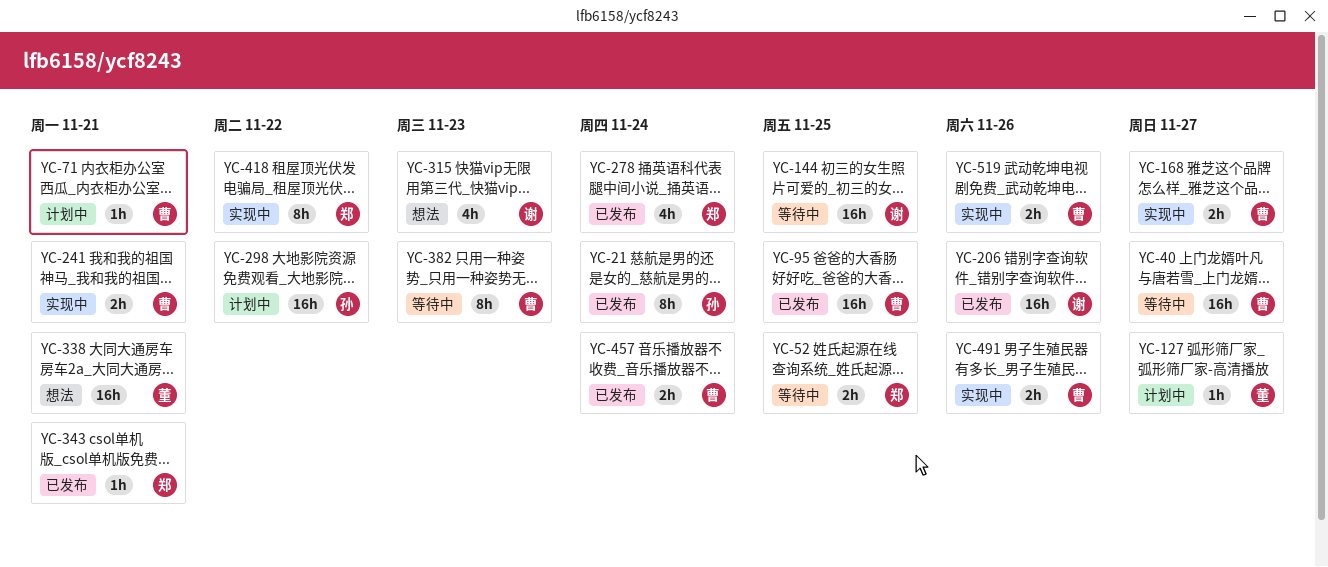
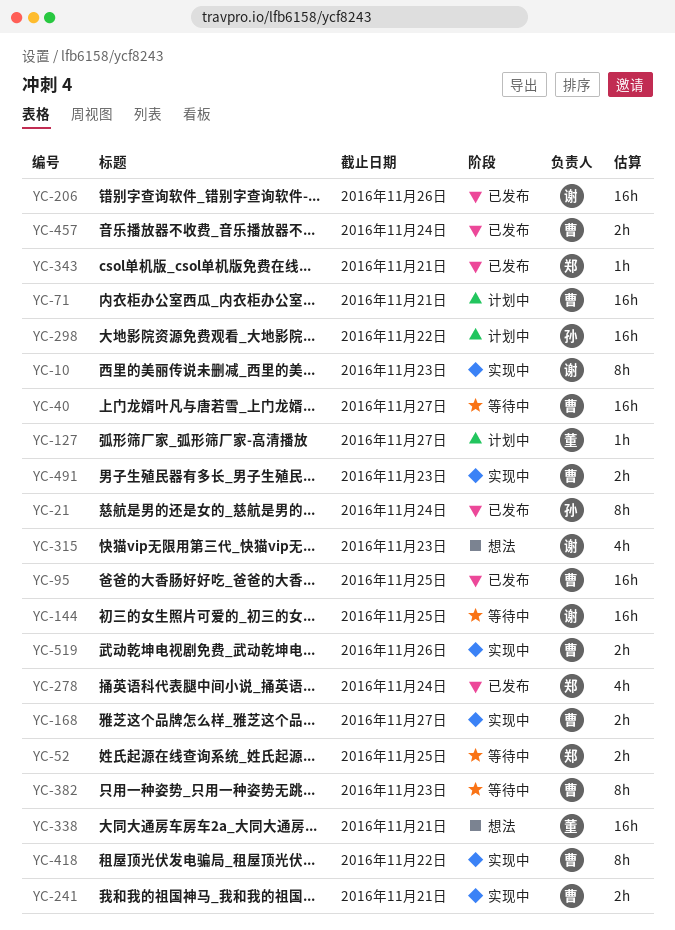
YC-10: none -> present
YC-71, estimate: 1h -> 16h
YC-418, owner: 郑 -> 曹
YC-491, due: Nov 26 -> Nov 23

